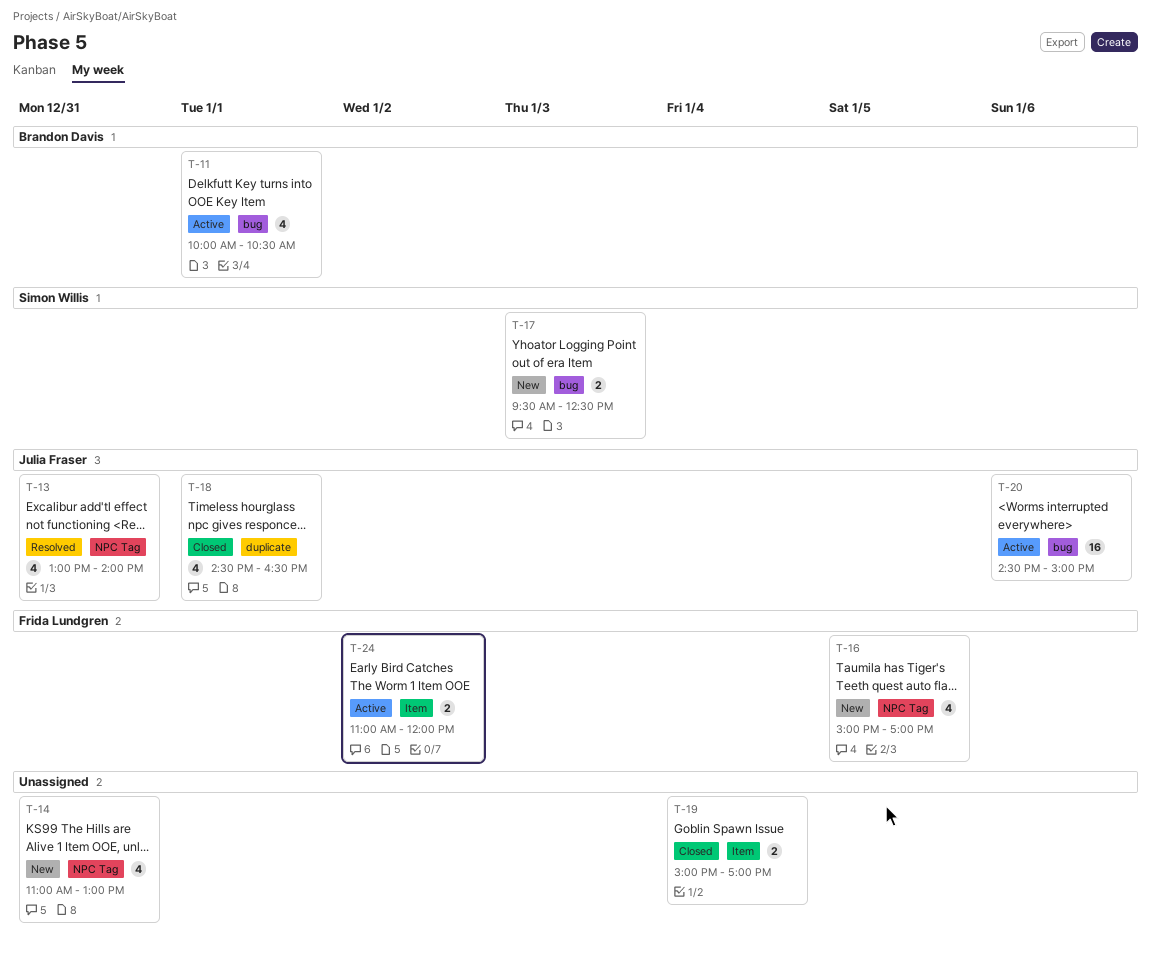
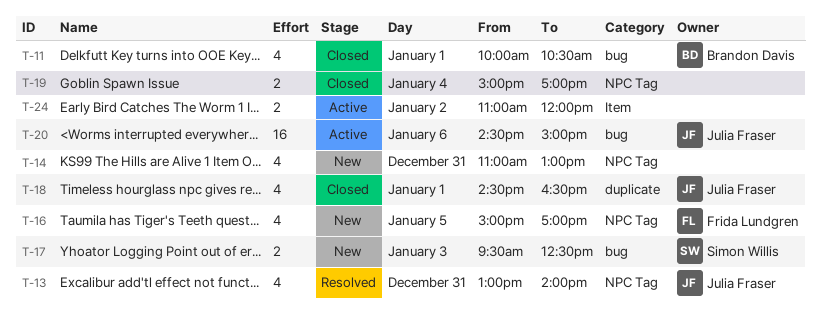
T-11, status: Active -> Closed
T-19, label: Item -> NPC Tag
T-24, owner: Frida Lundgren -> none

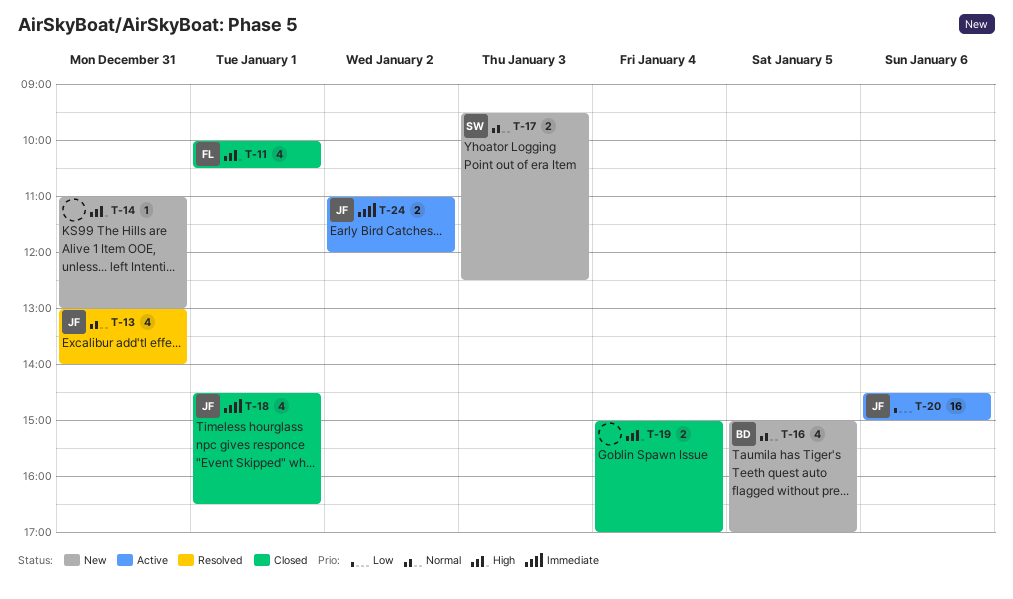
T-11, owner: Brandon Davis -> Frida Lundgren
T-14, estimate: 4 -> 1
T-16, owner: Frida Lundgren -> Brandon Davis
T-24, owner: none -> Julia Fraser

